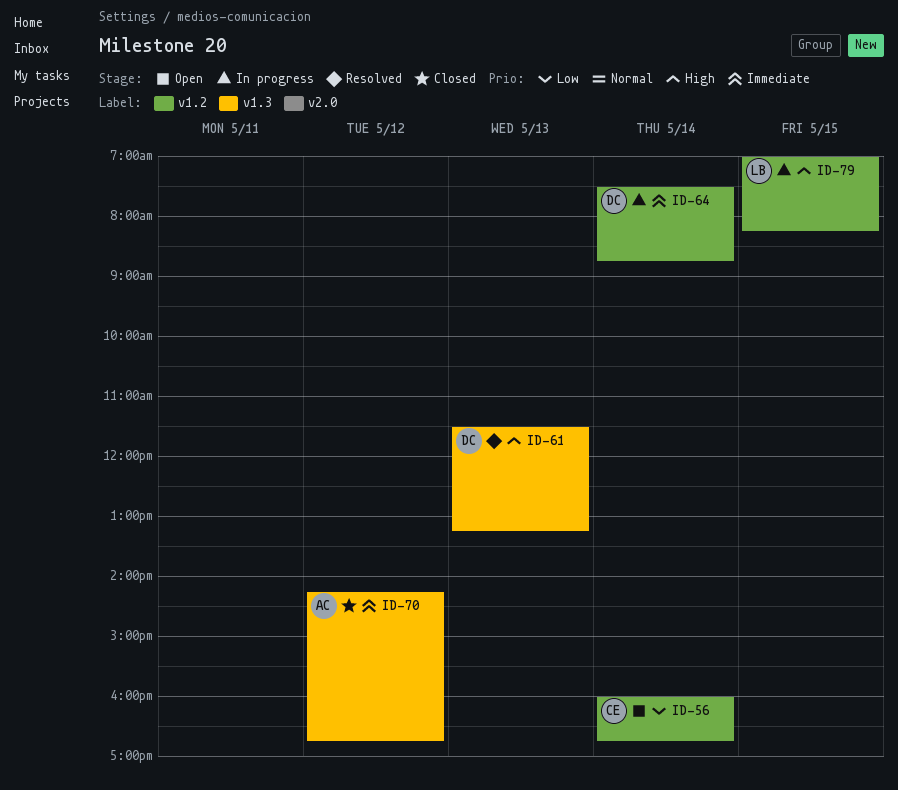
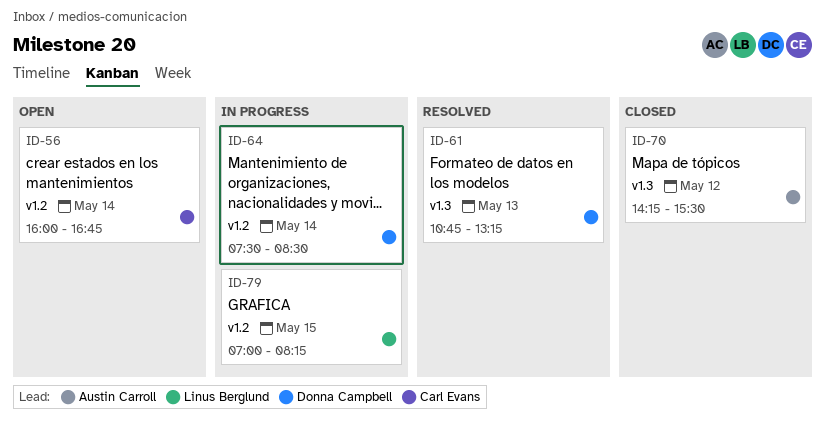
ID-61, begins: 11:30 -> 10:45
ID-64, ends: 08:45 -> 08:30
ID-70, ends: 16:45 -> 15:30

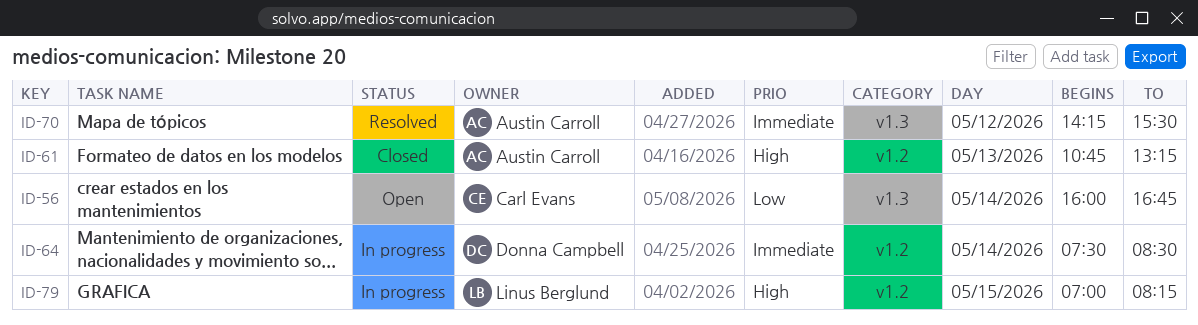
ID-56, label: v1.2 -> v1.3
ID-61, status: Resolved -> Closed
ID-61, owner: Donna Campbell -> Austin Carroll
ID-61, label: v1.3 -> v1.2
ID-70, status: Closed -> Resolved

